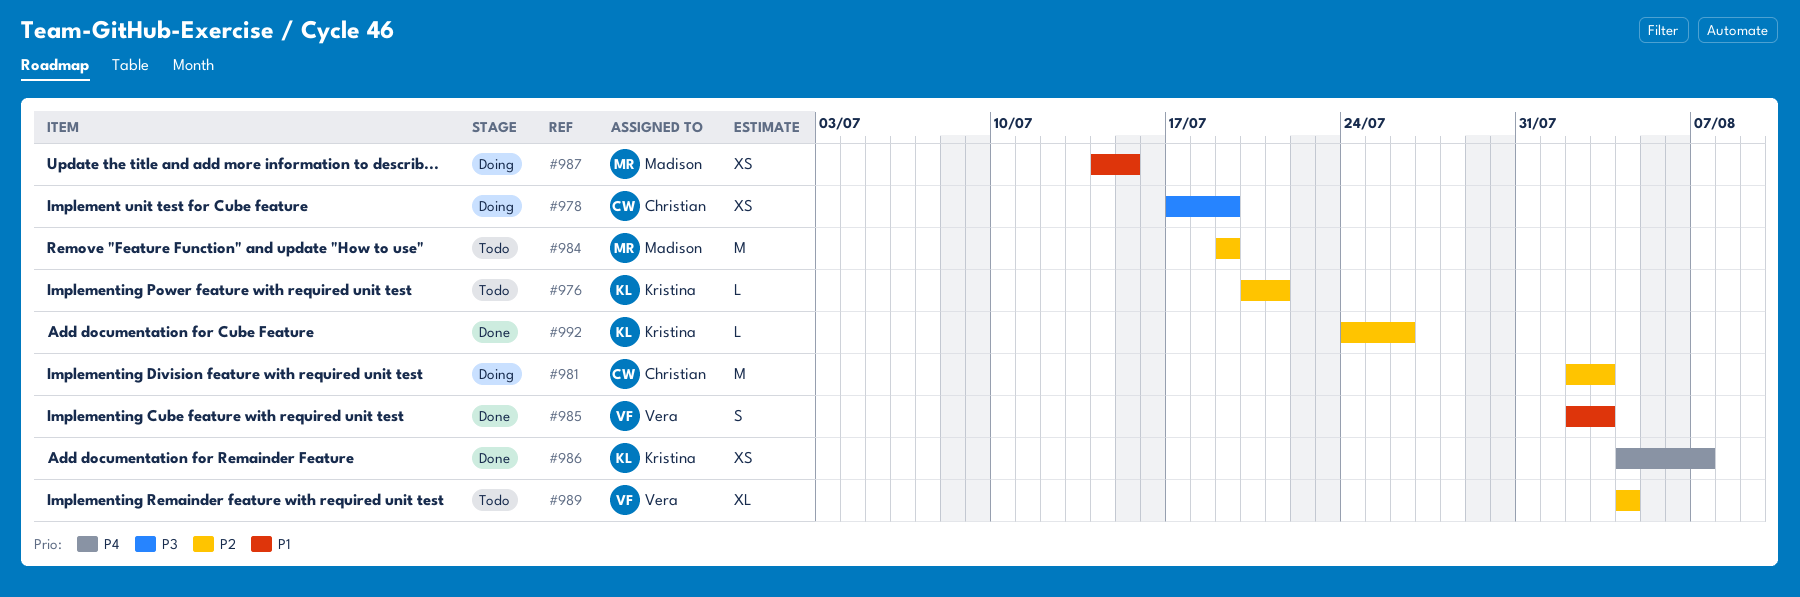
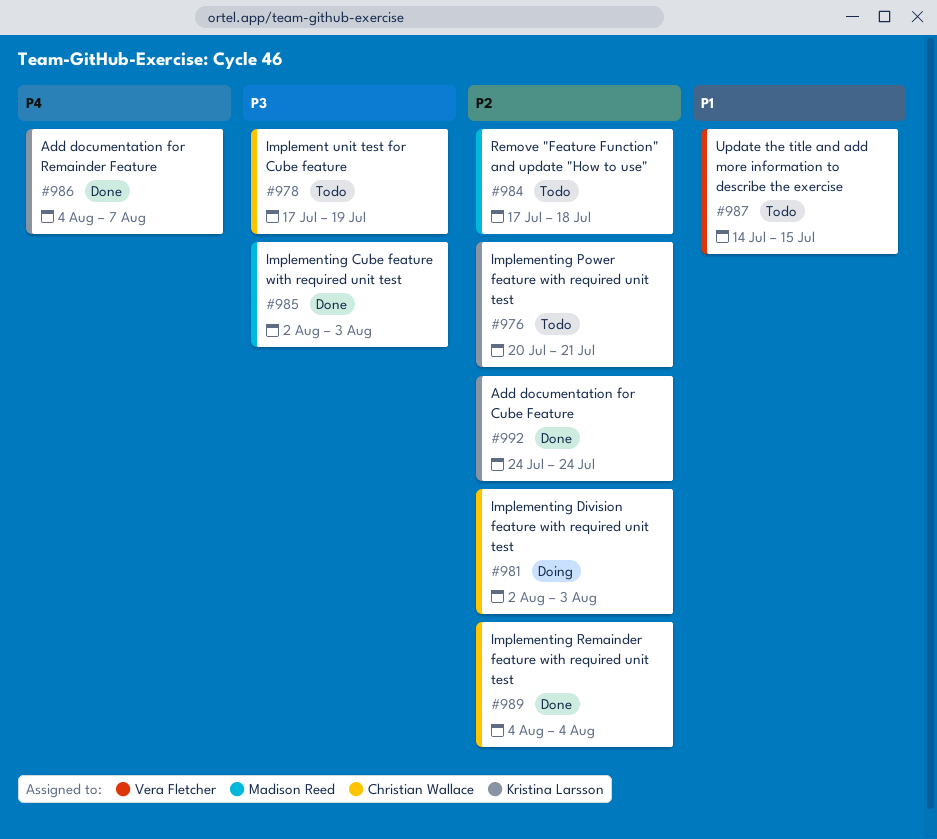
#978, status: Doing -> Todo
#984, start: Jul 19 -> Jul 17
#984, due: Jul 19 -> Jul 18
#985, owner: Vera Fletcher -> Madison Reed
#985, priority: P1 -> P3
#987, status: Doing -> Todo
#987, owner: Madison Reed -> Vera Fletcher
#989, status: Todo -> Done
#989, owner: Vera Fletcher -> Christian Wallace
#992, due: Jul 26 -> Jul 24

